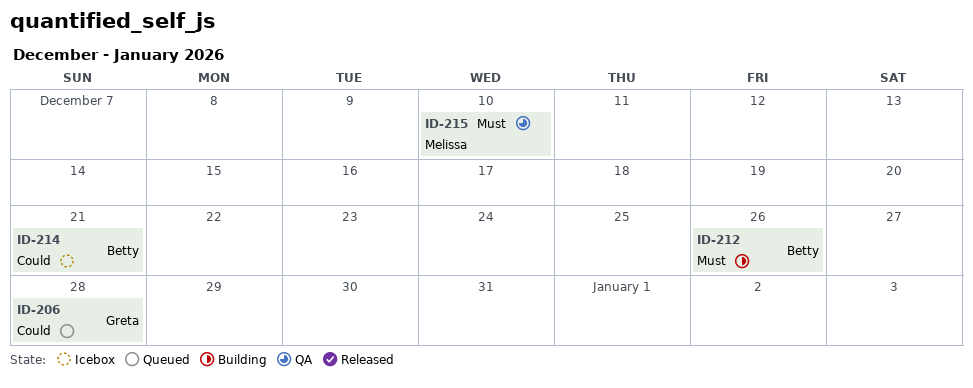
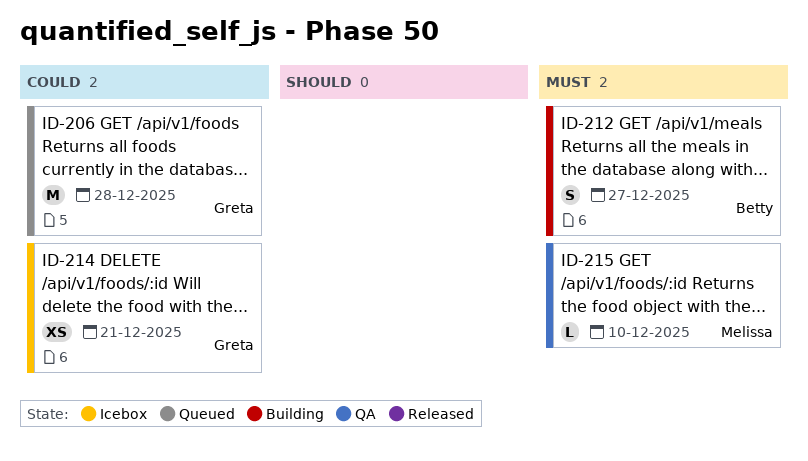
ID-212, due: Dec 26 -> Dec 27
ID-214, owner: Betty -> Greta

